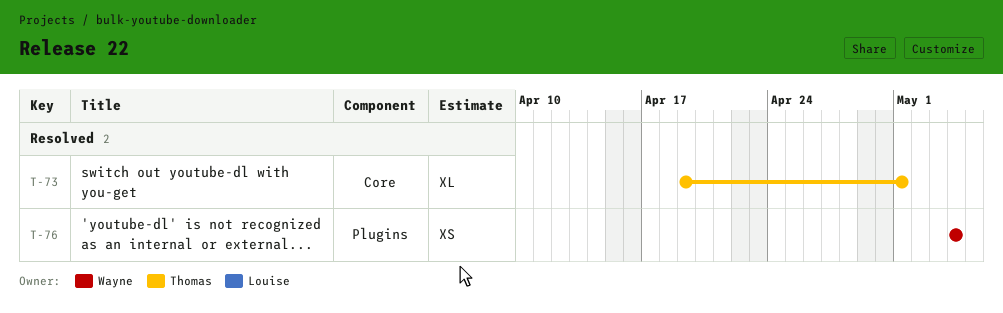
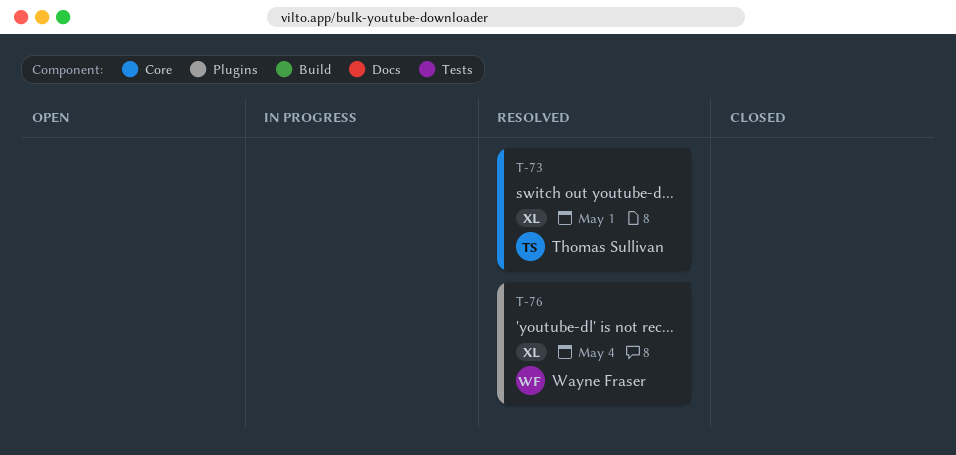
T-76, estimate: XS -> XL

